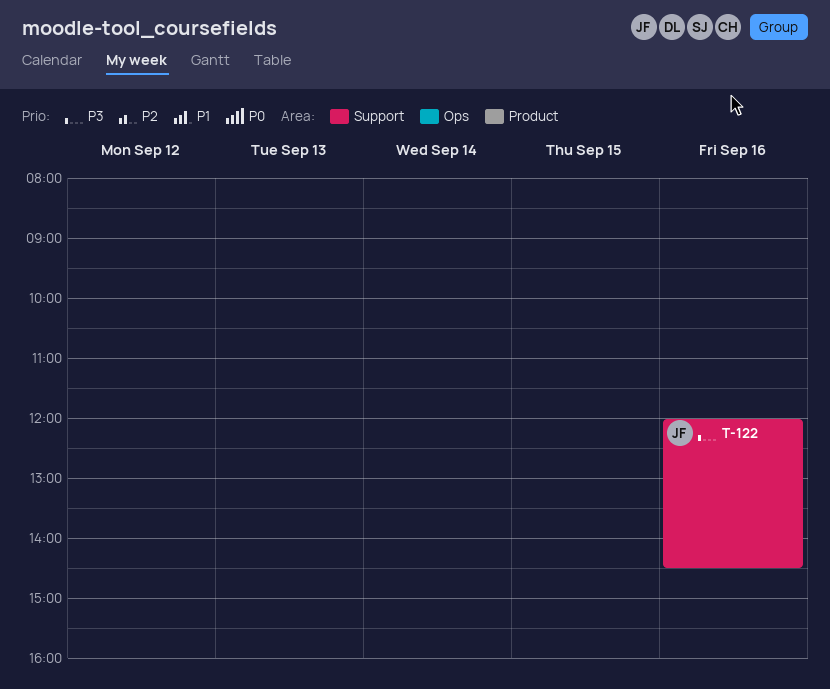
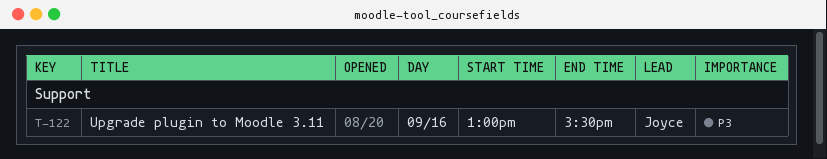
T-122, begins: 12:00 -> 13:00
T-122, ends: 14:30 -> 15:30

